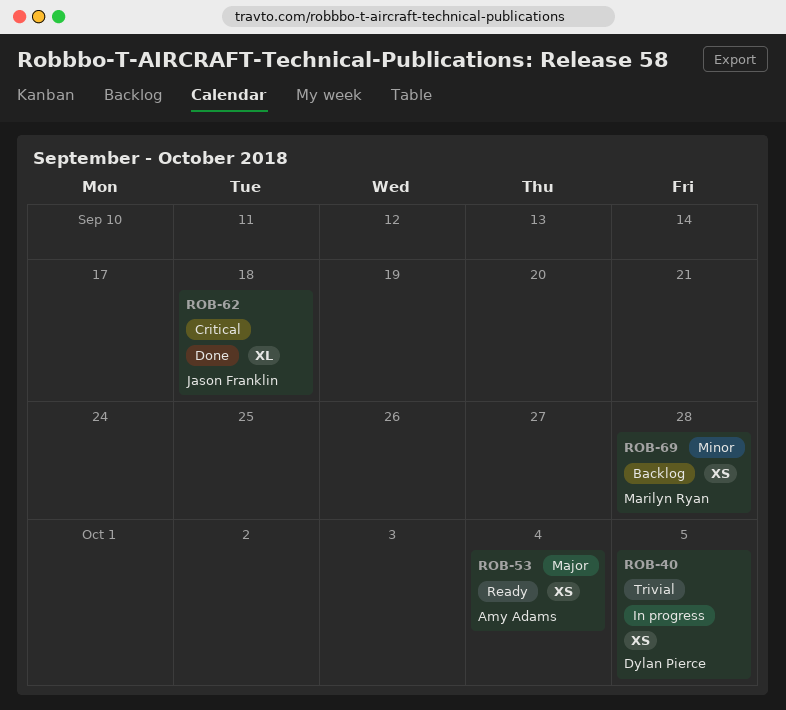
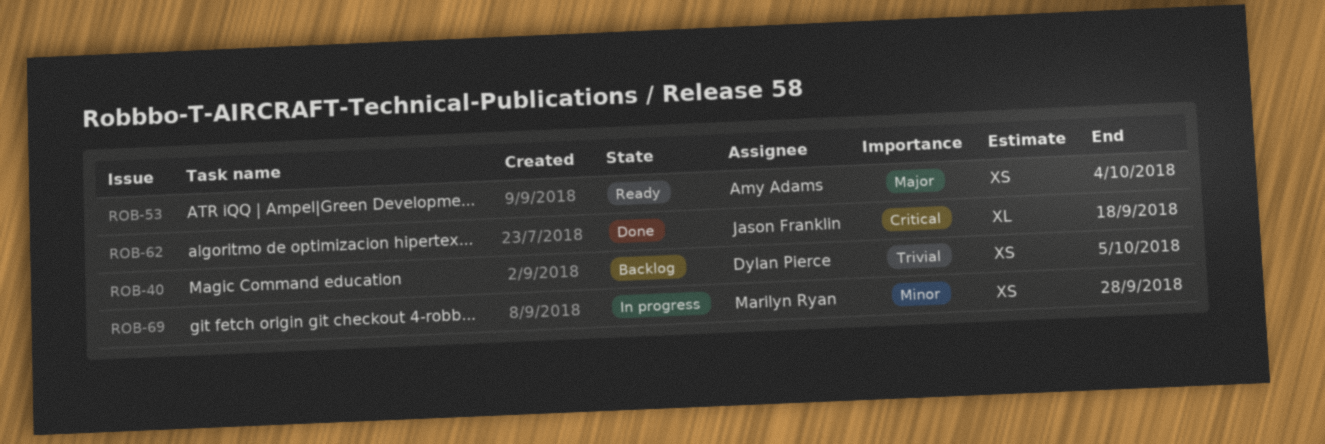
ROB-40, status: In progress -> Backlog
ROB-69, status: Backlog -> In progress

